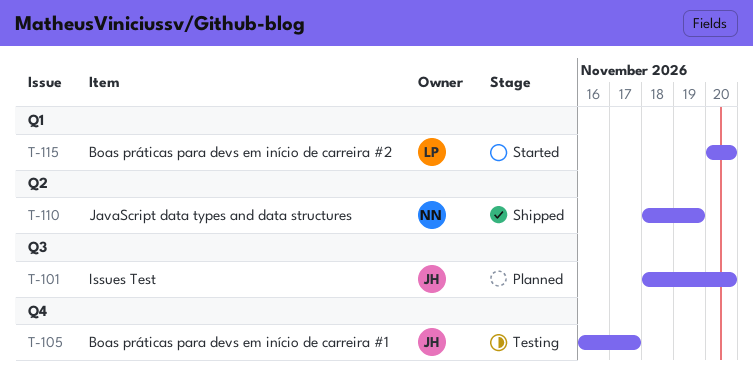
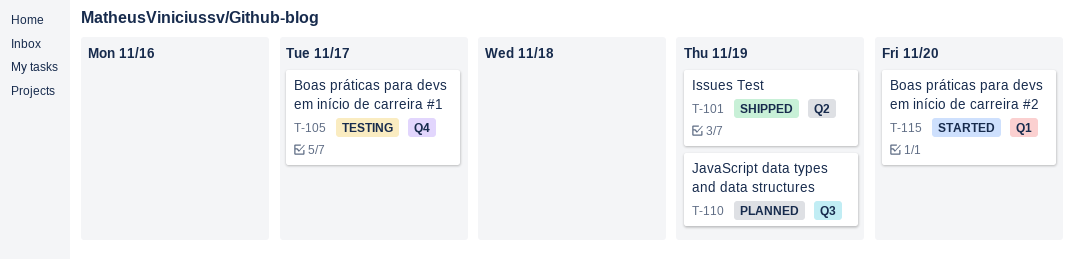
T-101, status: Planned -> Shipped
T-101, label: Q3 -> Q2
T-101, due: Nov 20 -> Nov 19
T-110, status: Shipped -> Planned
T-110, label: Q2 -> Q3

